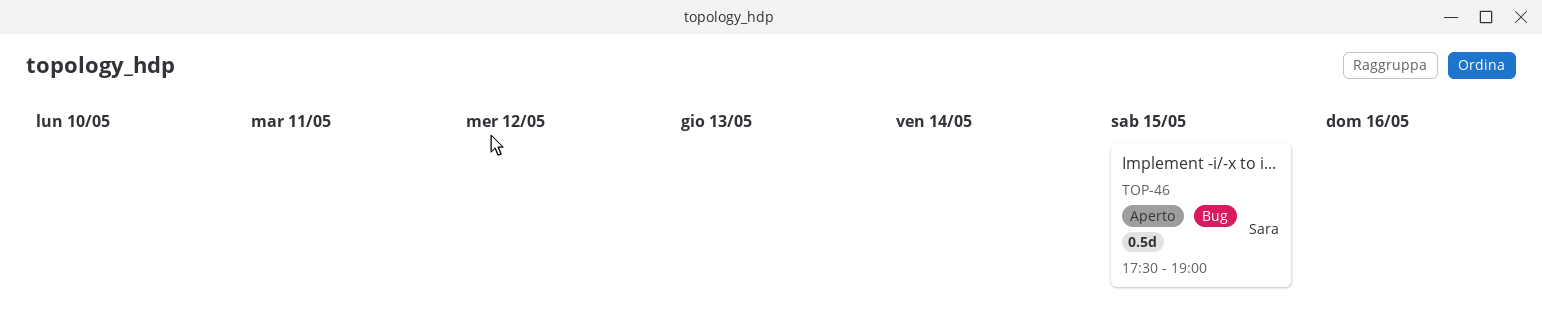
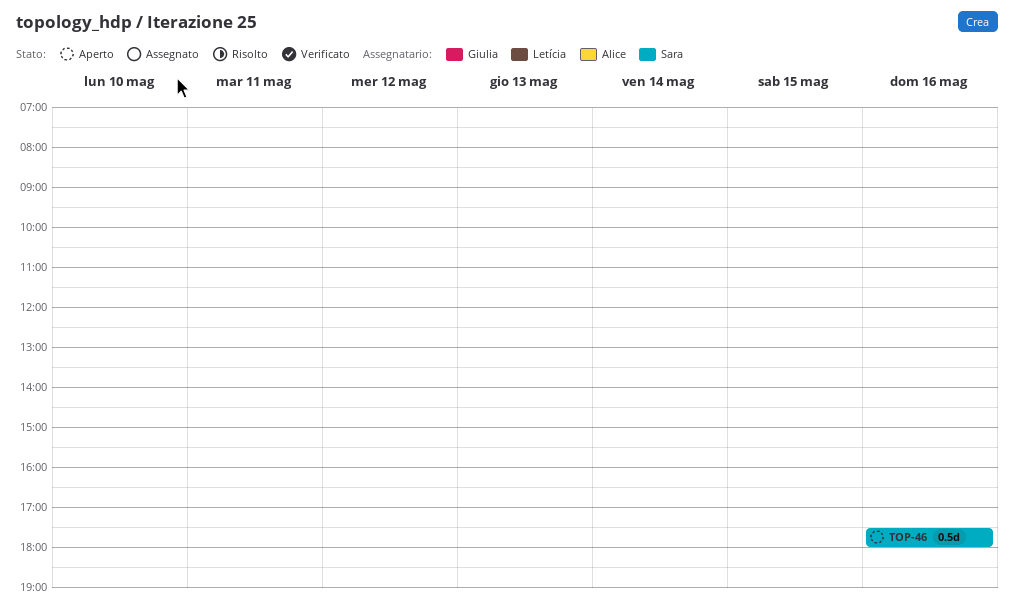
TOP-46, day: May 15 -> May 16
TOP-46, ends: 19:00 -> 18:00

